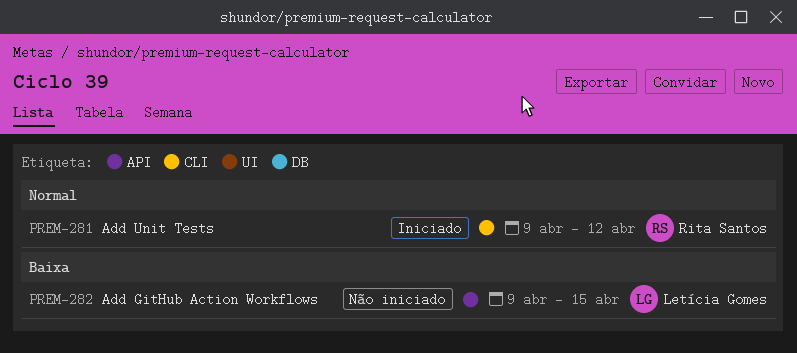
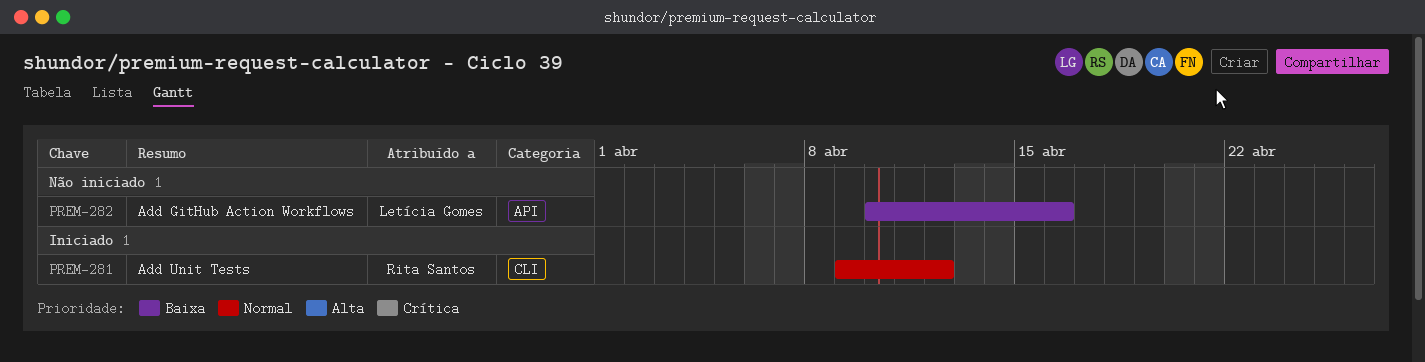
PREM-282, start: Apr 9 -> Apr 10
PREM-282, due: Apr 15 -> Apr 16

